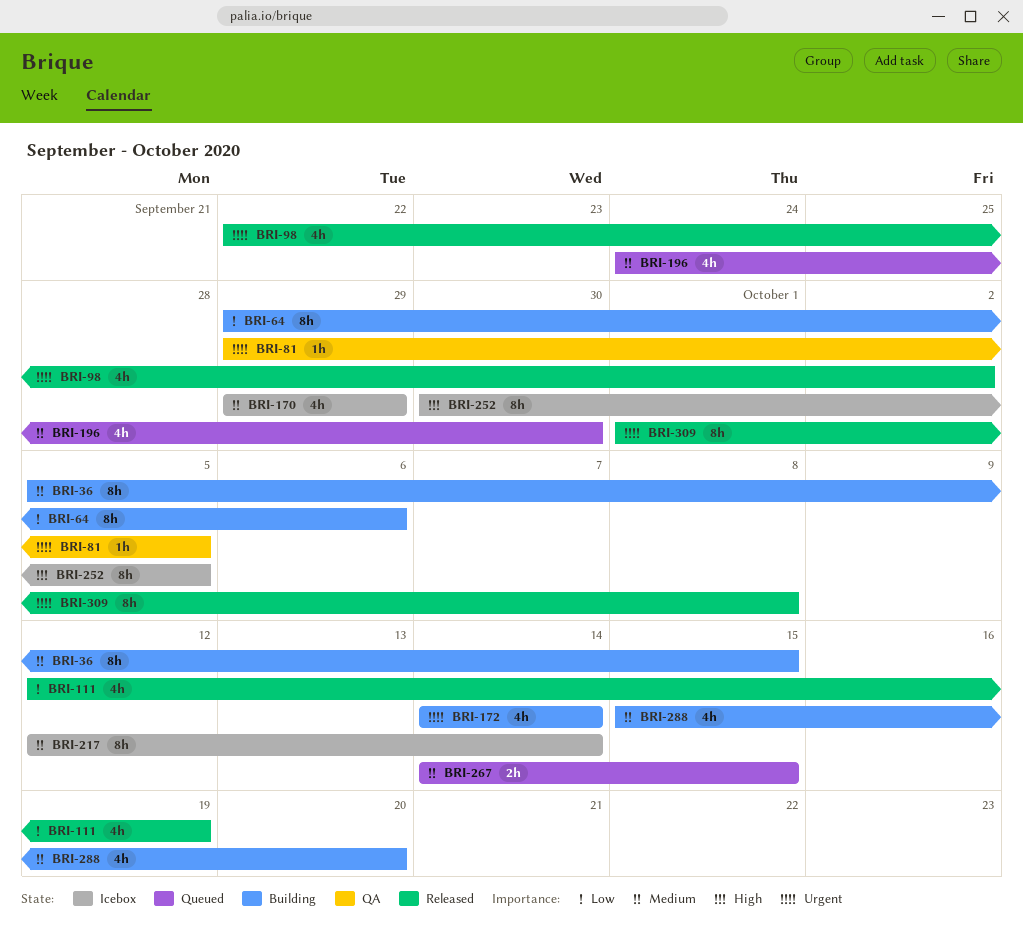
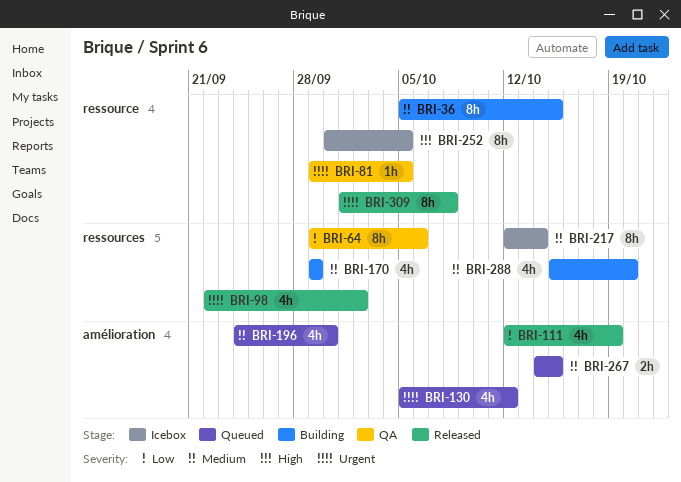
BRI-64, status: Building -> QA
BRI-130: none -> present
BRI-170, status: Icebox -> Building
BRI-172: present -> none

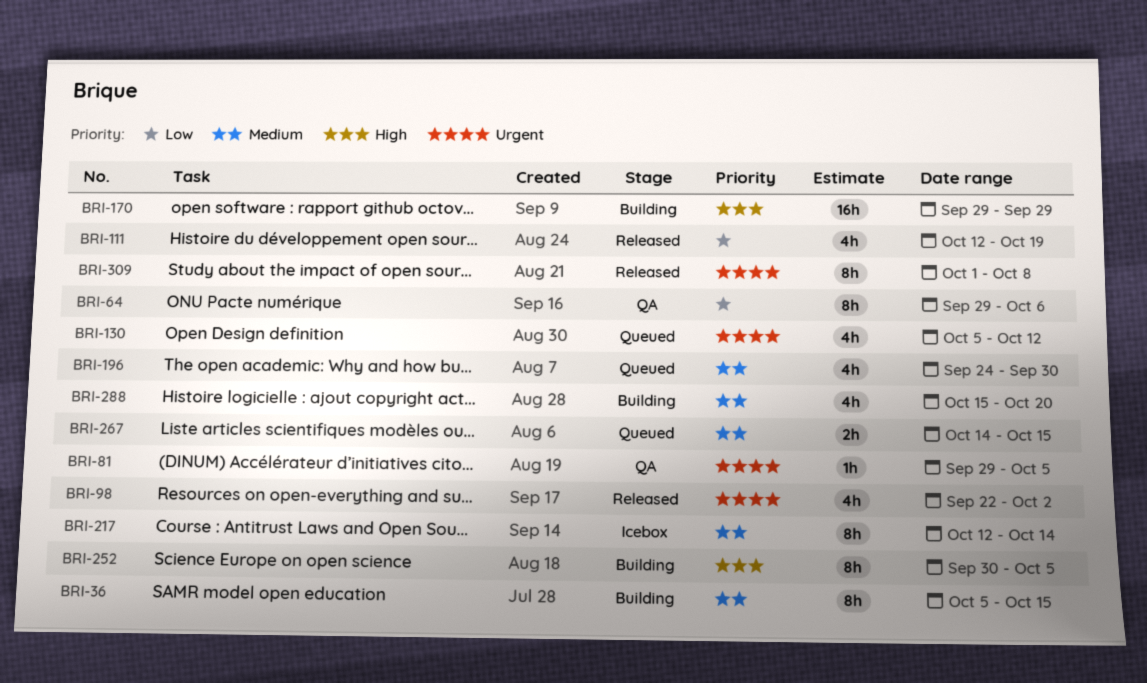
BRI-170, priority: Medium -> High
BRI-170, estimate: 4h -> 16h
BRI-252, status: Icebox -> Building

